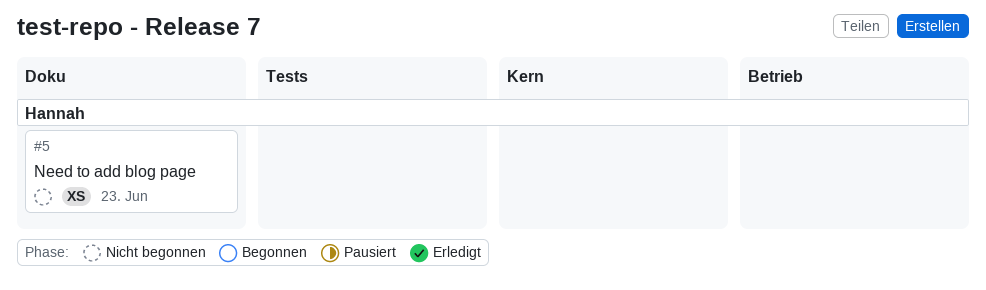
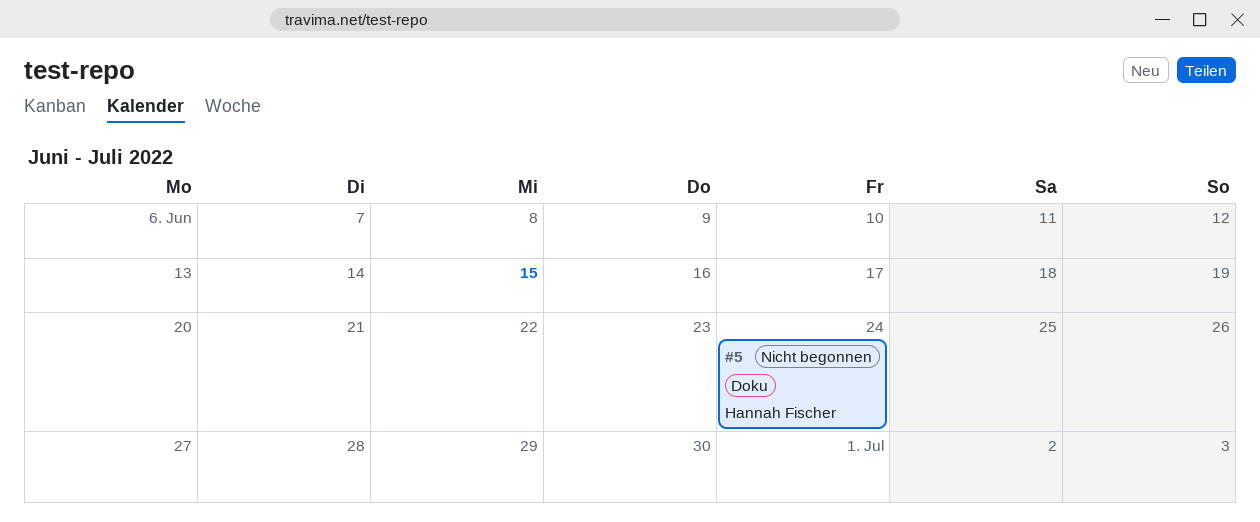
#5, due: Jun 23 -> Jun 24

